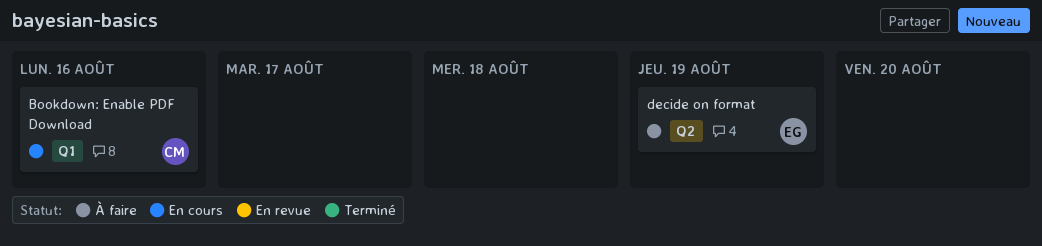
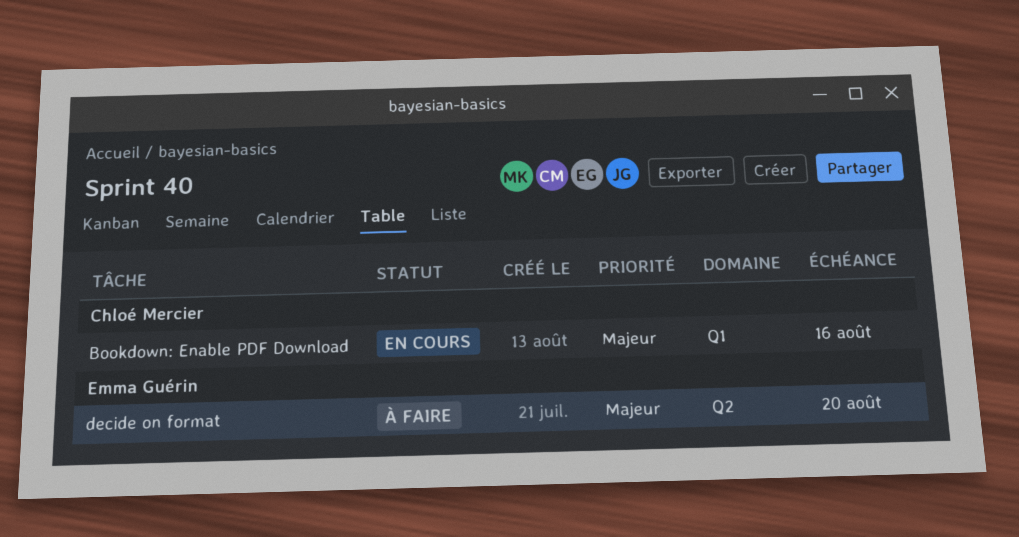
decide on format, due: Aug 19 -> Aug 20

